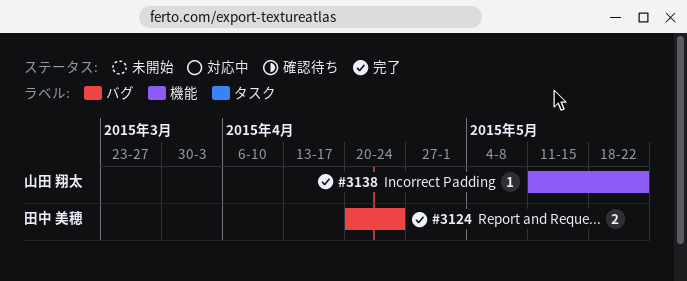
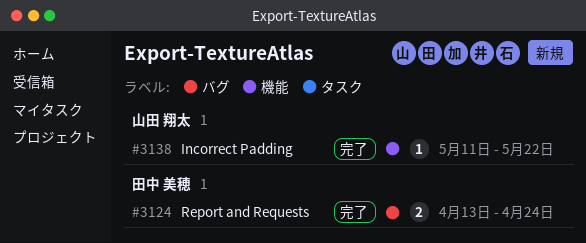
#3124, start: Apr 20 -> Apr 13

